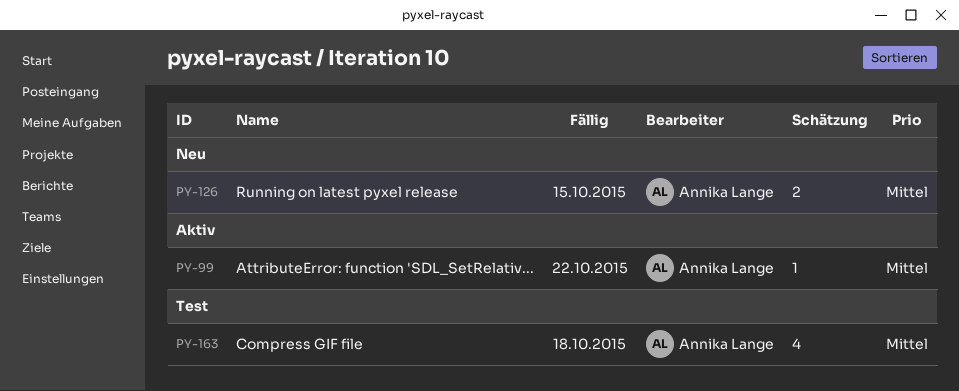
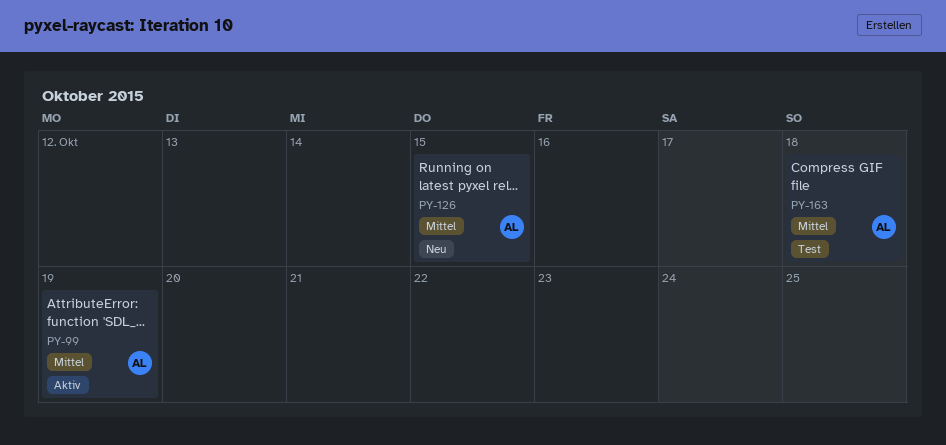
PY-99, due: Oct 22 -> Oct 19

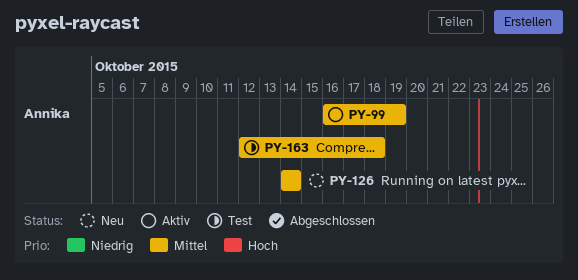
PY-126, due: Oct 15 -> Oct 14

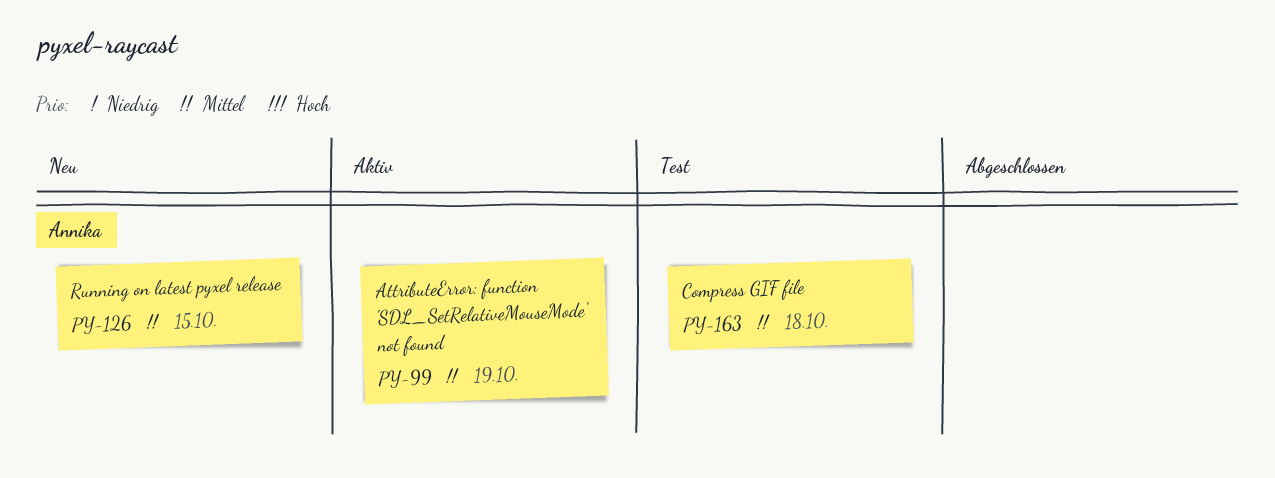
PY-126, due: Oct 14 -> Oct 15

